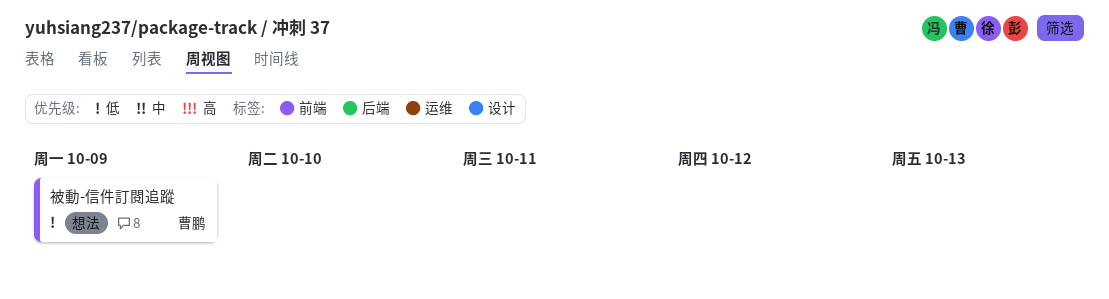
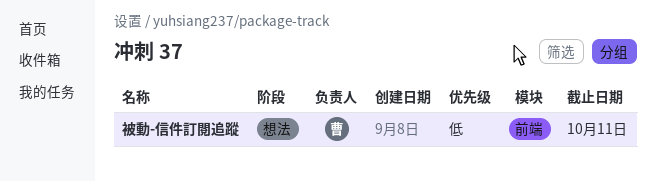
被動-信件訂閱追蹤, due: Oct 9 -> Oct 11

